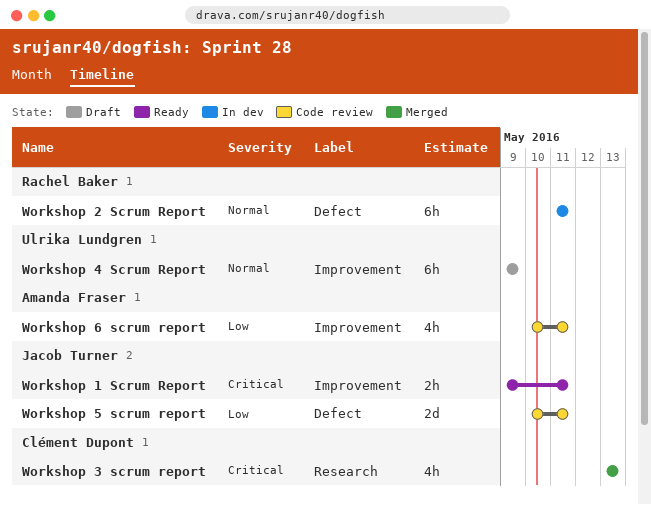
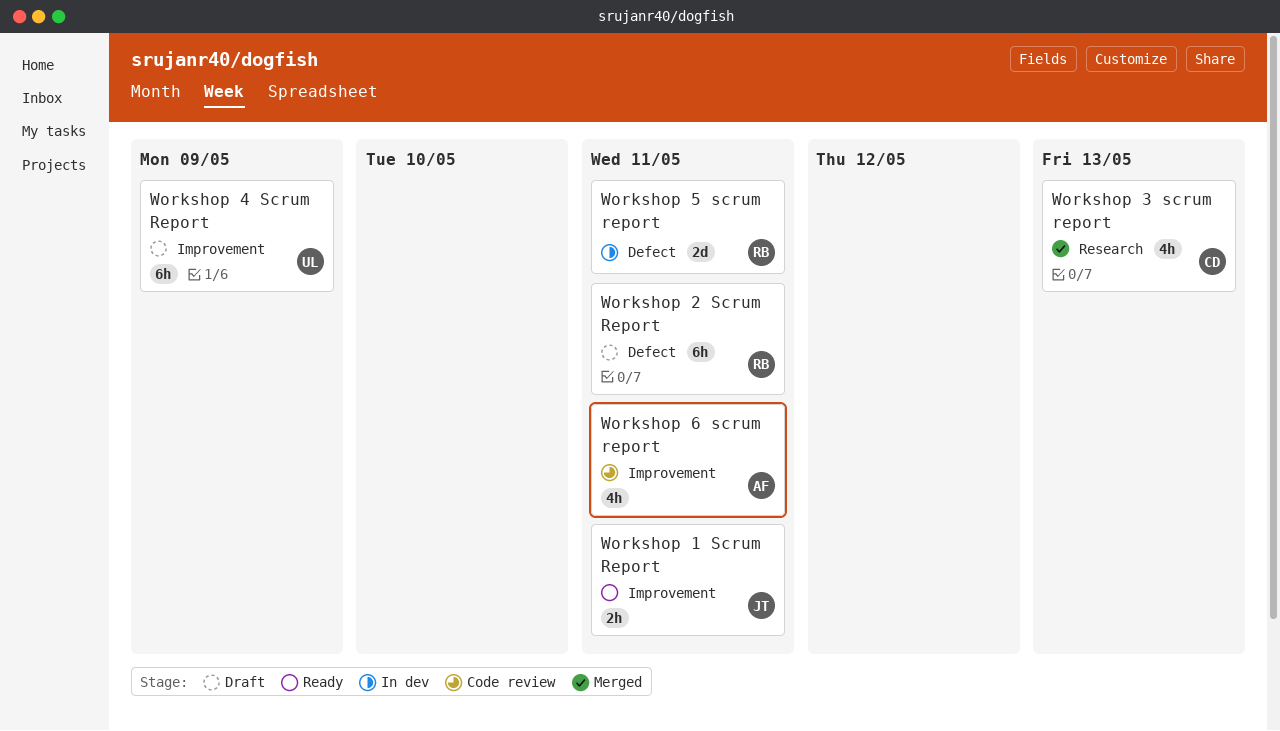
Workshop 2 Scrum Report, status: In dev -> Draft
Workshop 5 scrum report, status: Code review -> In dev
Workshop 5 scrum report, owner: Jacob Turner -> Rachel Baker

